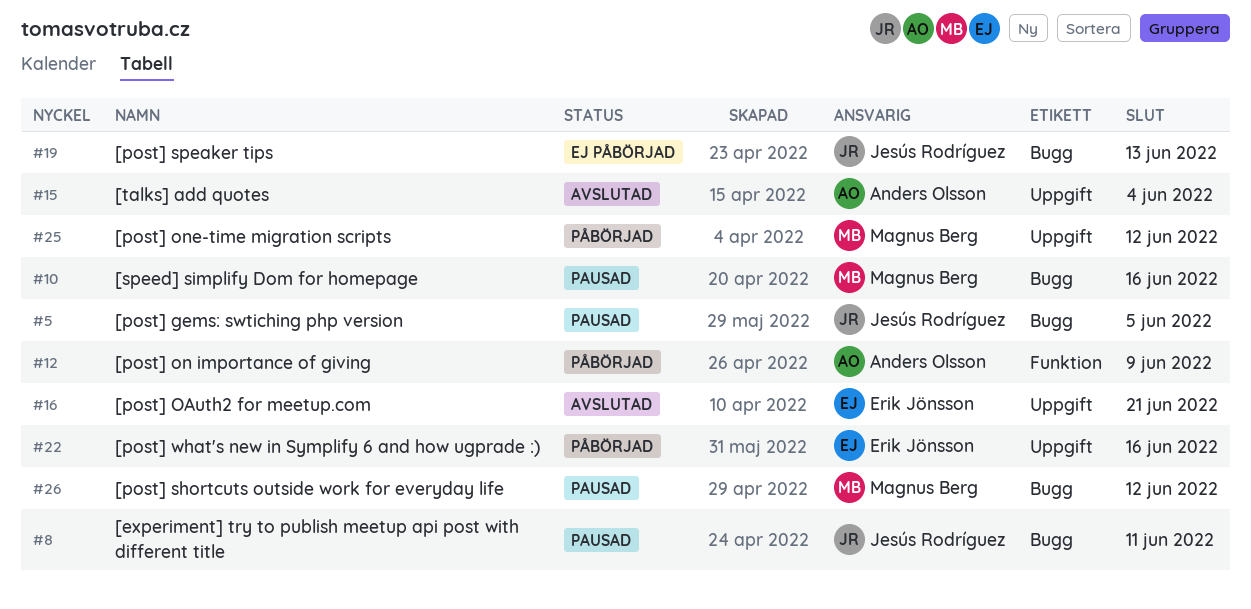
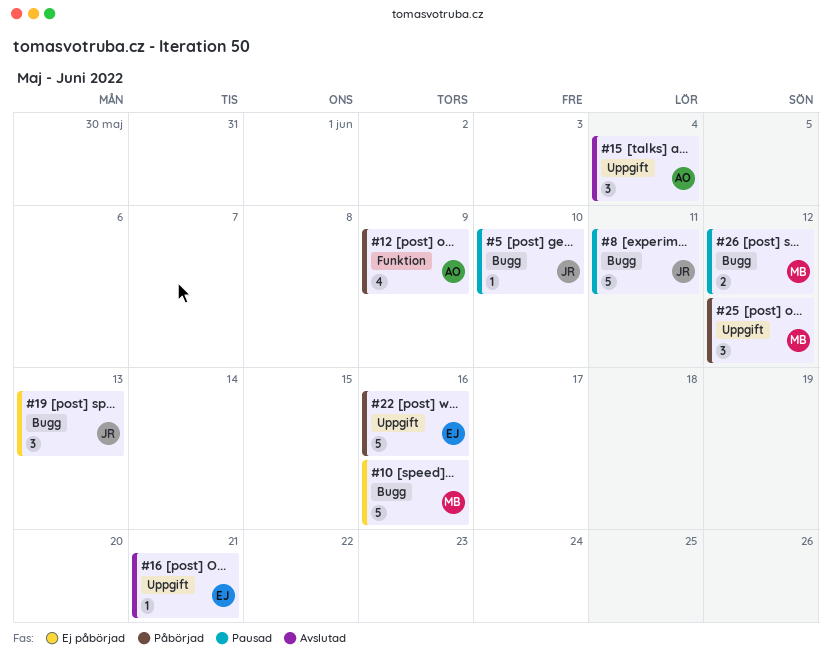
#5, due: Jun 5 -> Jun 10
#10, status: Pausad -> Ej påbörjad

